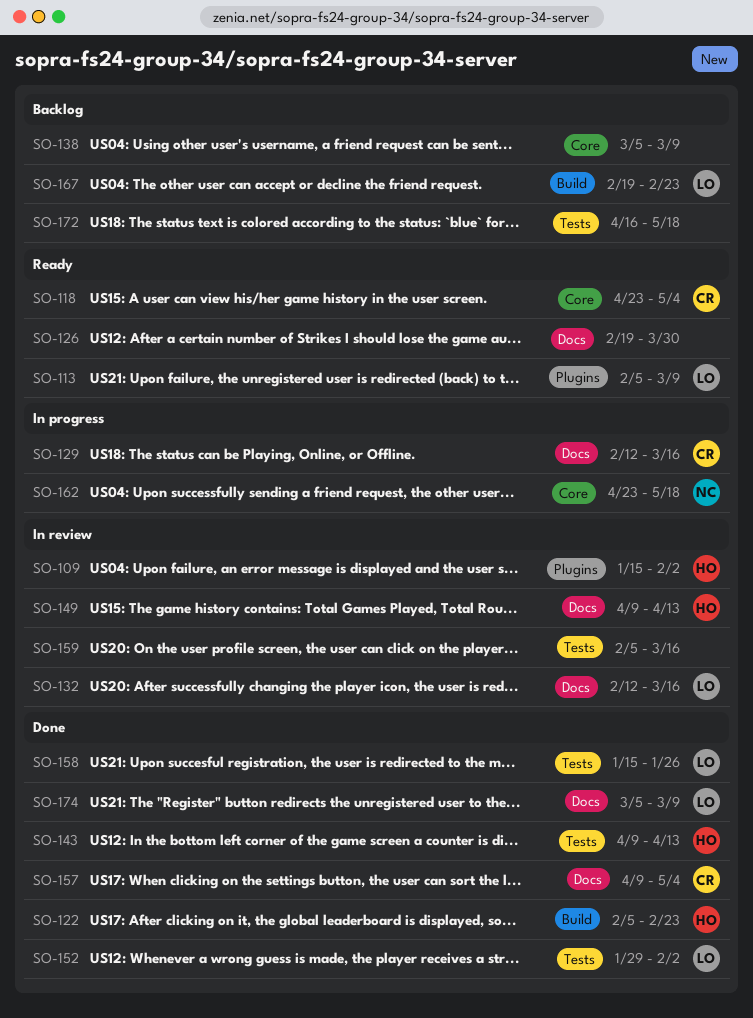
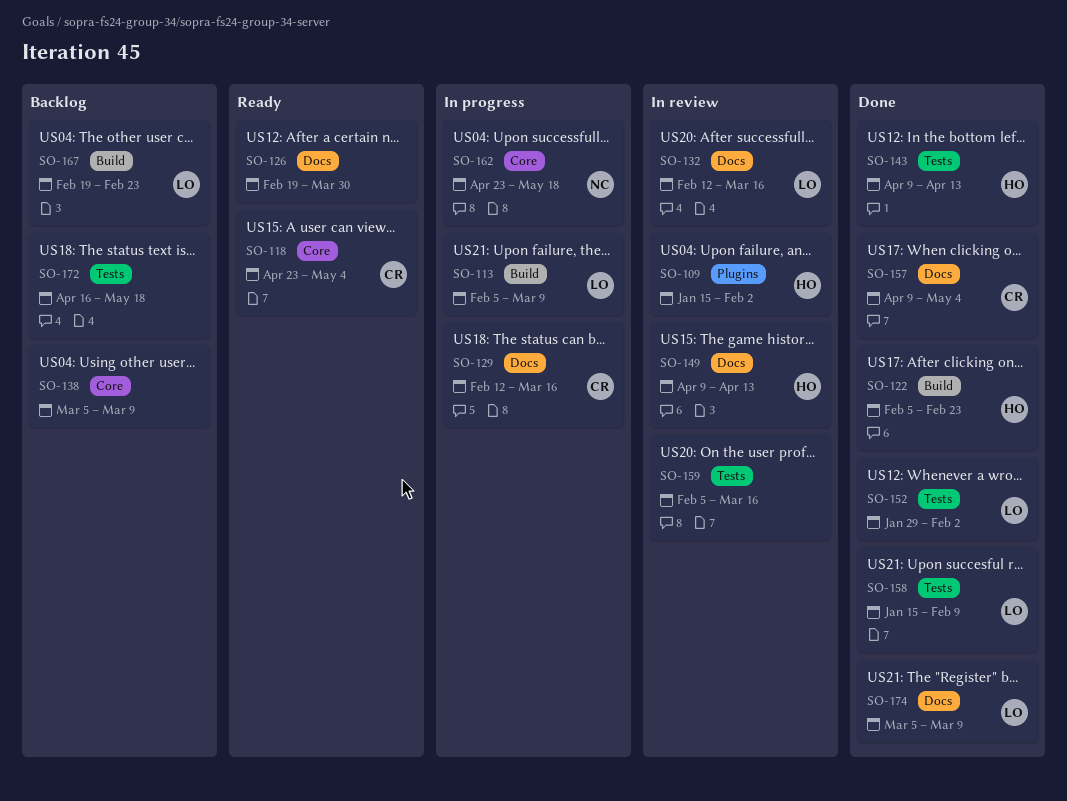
SO-113, status: Ready -> In progress
SO-113, label: Plugins -> Build
SO-158, due: Jan 26 -> Feb 9

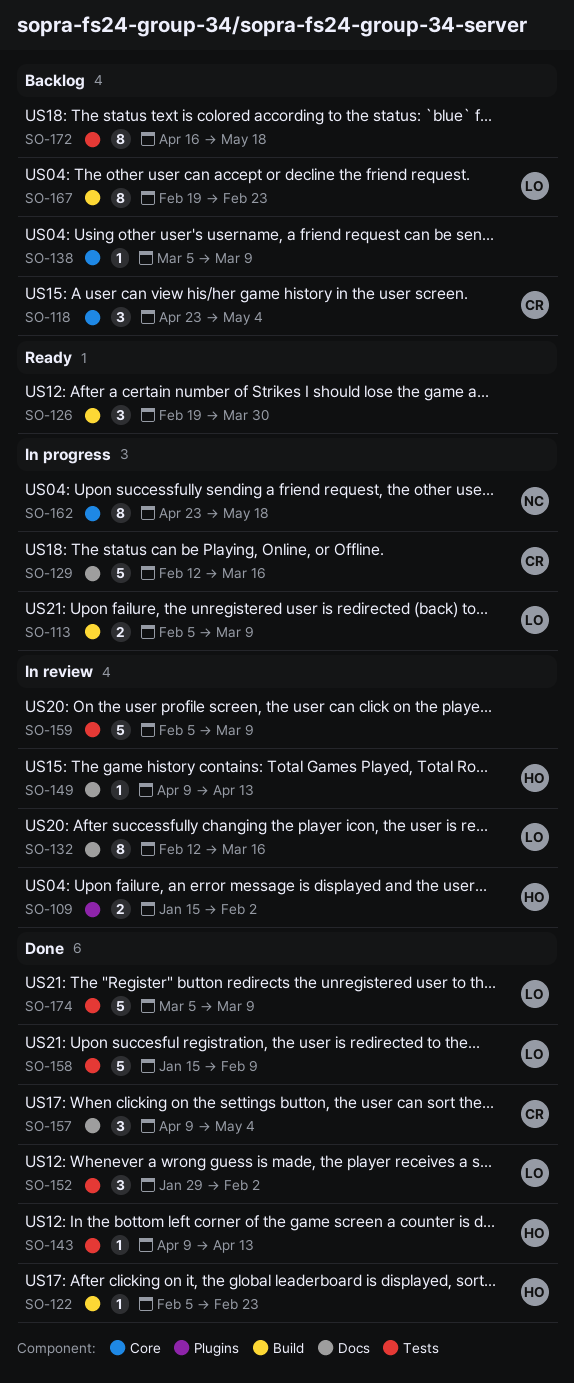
SO-118, status: Ready -> Backlog
SO-126, label: Docs -> Build
SO-159, due: Mar 16 -> Mar 9
SO-174, label: Docs -> Tests

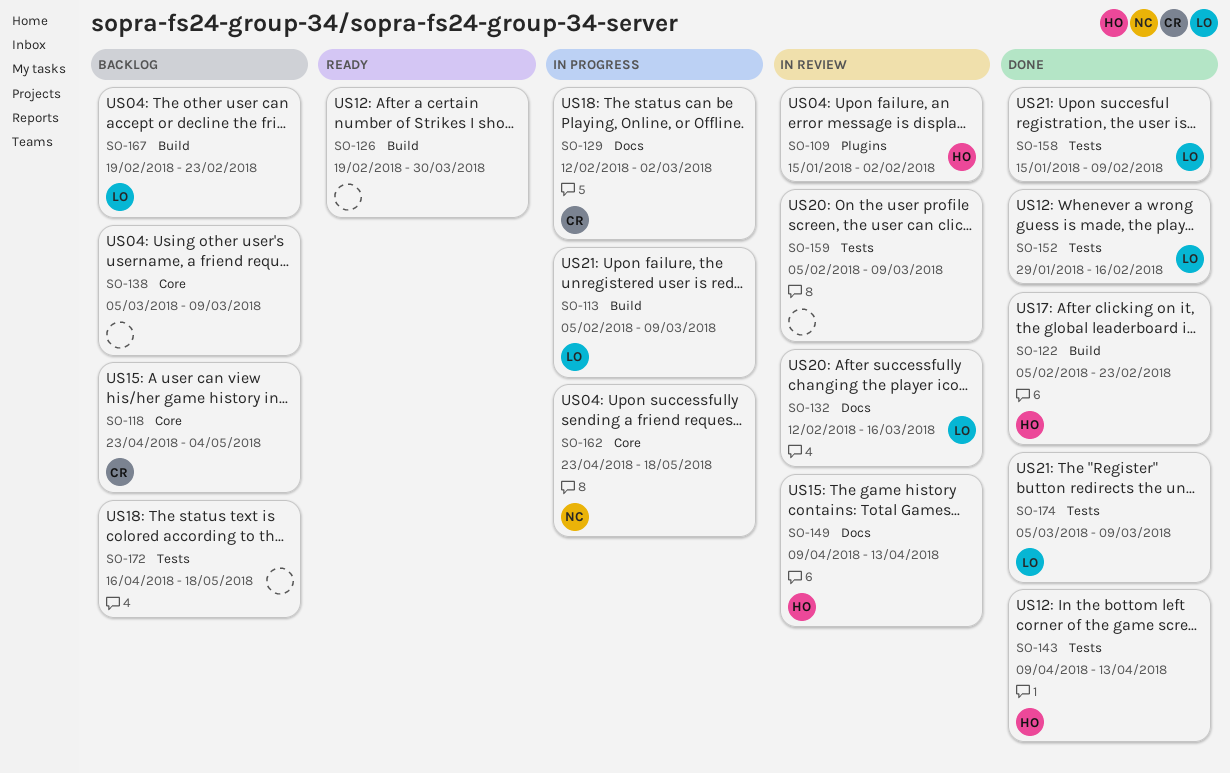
SO-129, due: Mar 16 -> Mar 2
SO-152, due: Feb 2 -> Feb 16
SO-157: present -> none

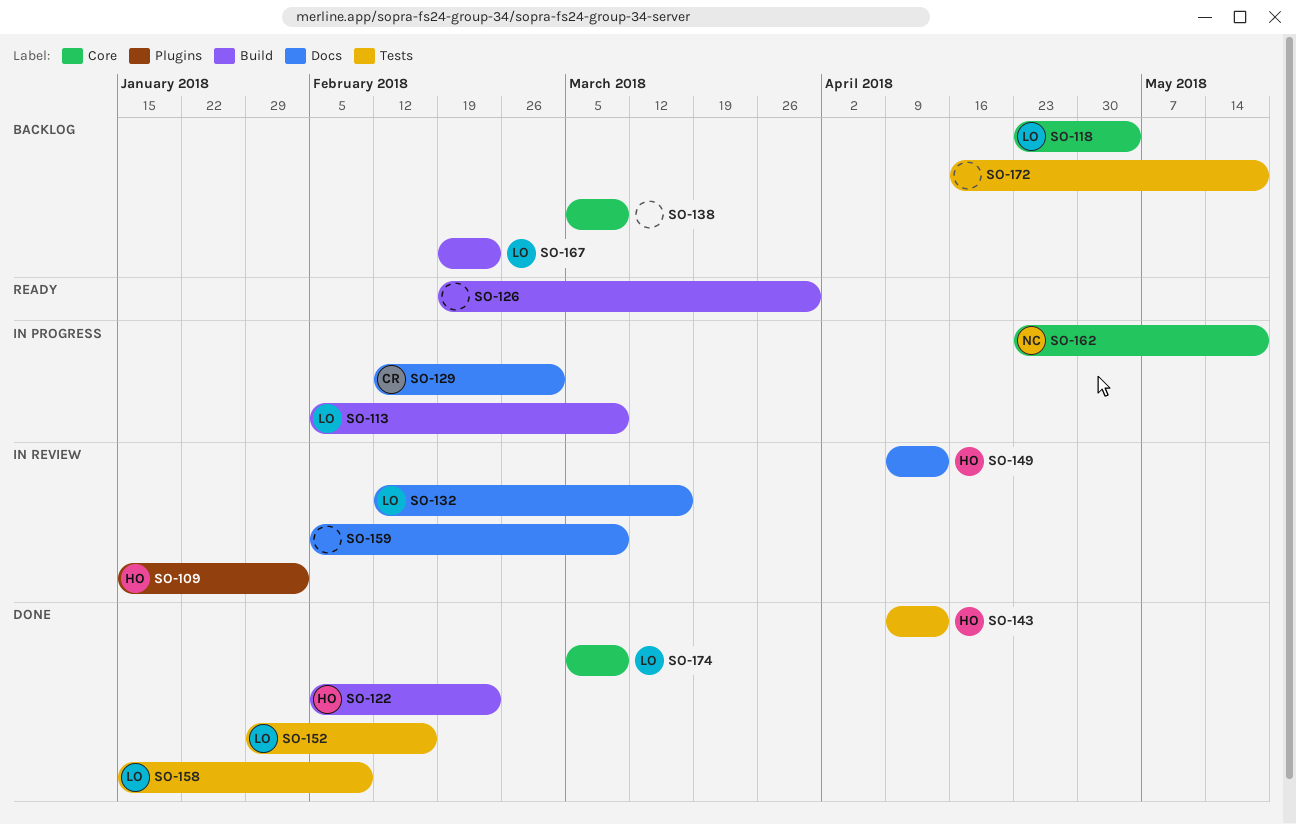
SO-118, owner: CR -> LO
SO-159, label: Tests -> Docs
SO-174, label: Tests -> Core

